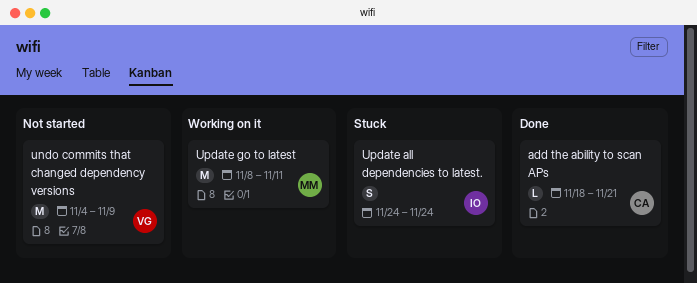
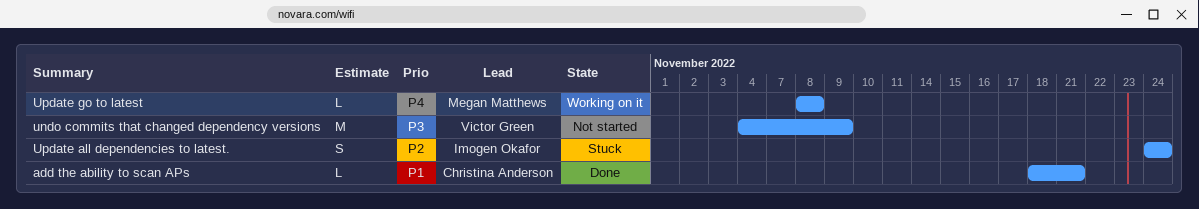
Update go to latest, estimate: M -> L
Update go to latest, due: Nov 11 -> Nov 8

